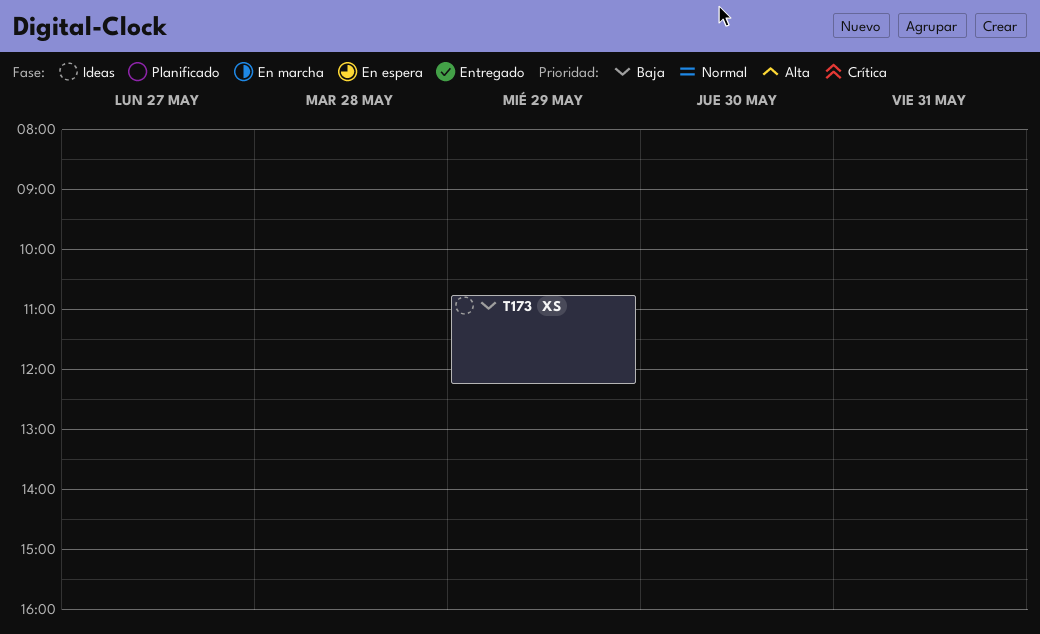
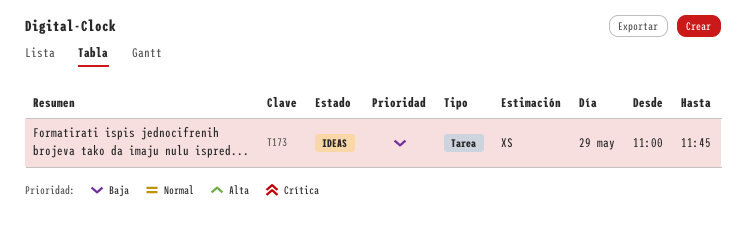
T173, begins: 10:45 -> 11:00
T173, ends: 12:15 -> 11:45

